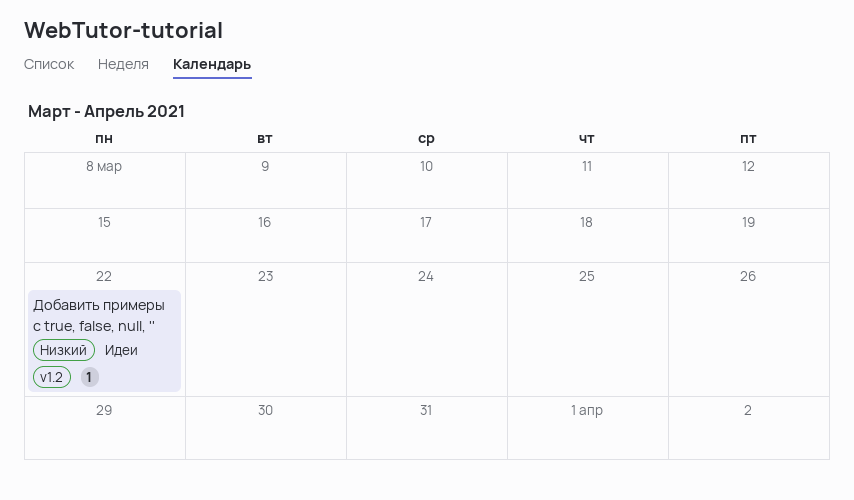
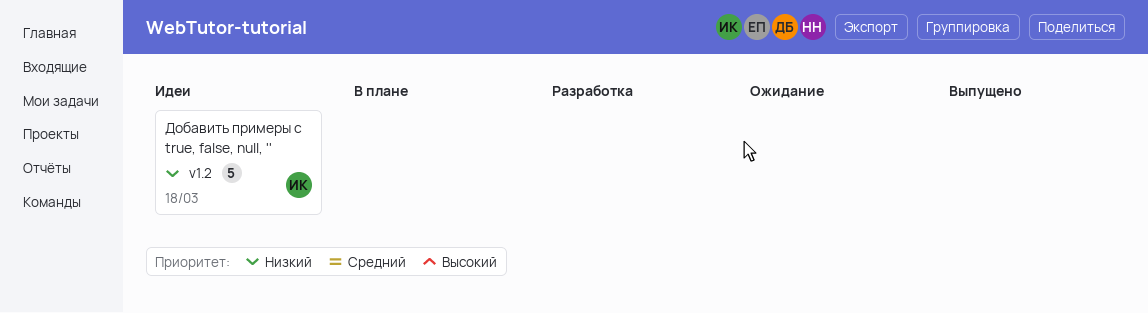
Добавить примеры с true, false, null, '', estimate: 1 -> 5
Добавить примеры с true, false, null, '', due: Mar 22 -> Mar 18

